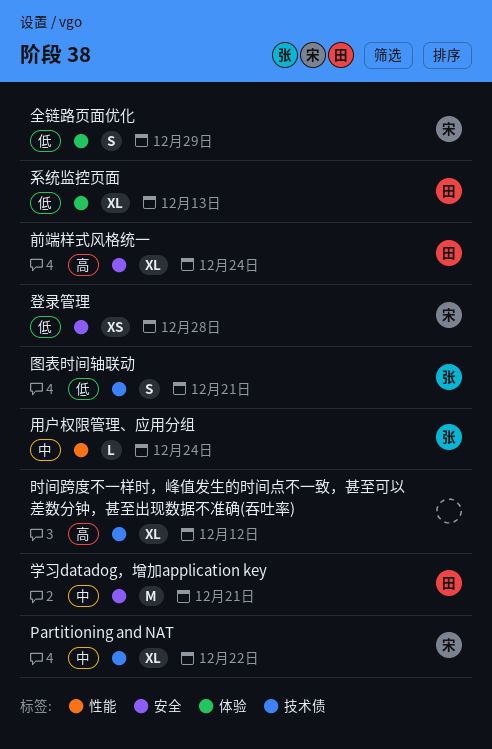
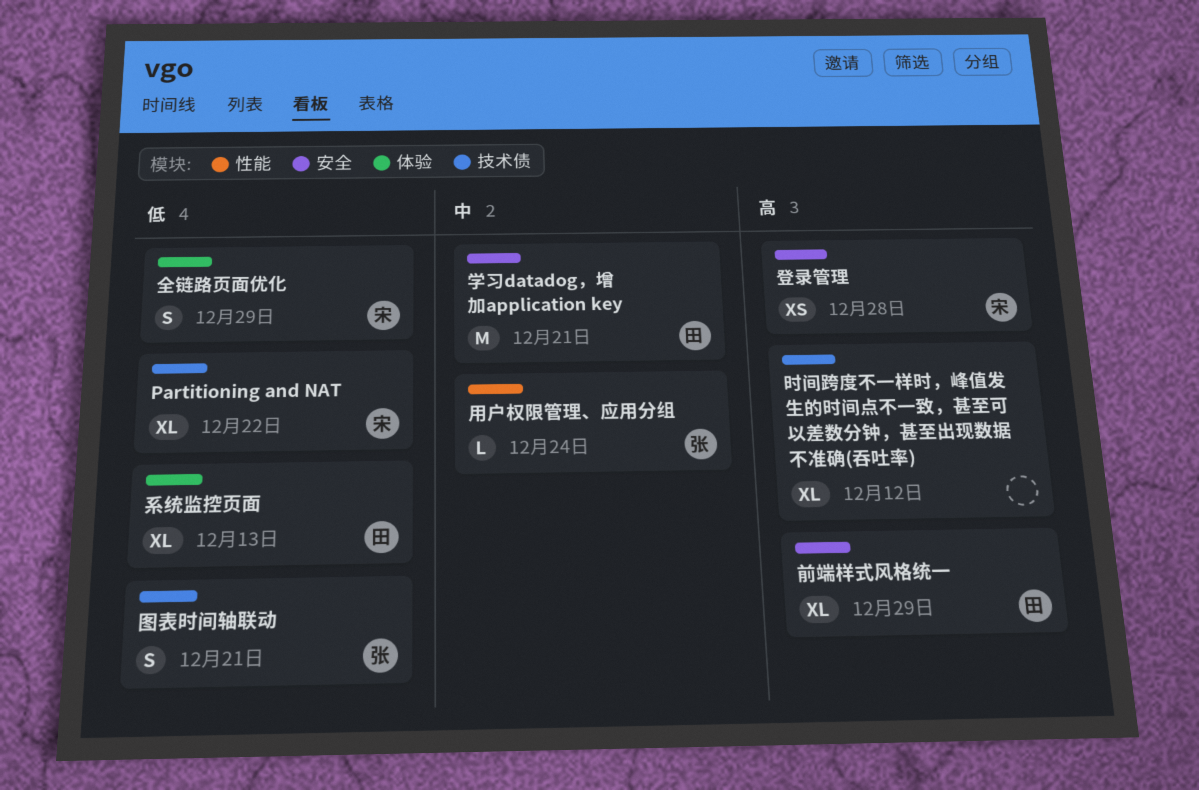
Partitioning and NAT, priority: 中 -> 低
前端样式风格统一, due: Dec 24 -> Dec 29
登录管理, priority: 低 -> 高

